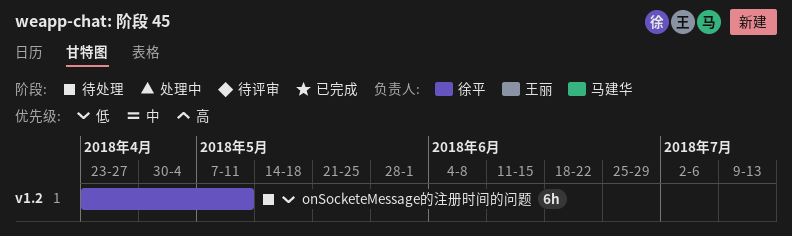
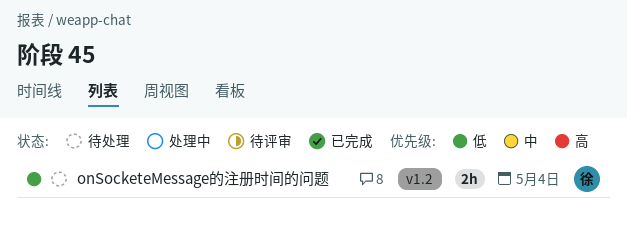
onSocketeMessage的注册时间的问题, estimate: 6h -> 2h
onSocketeMessage的注册时间的问题, due: May 11 -> May 4

